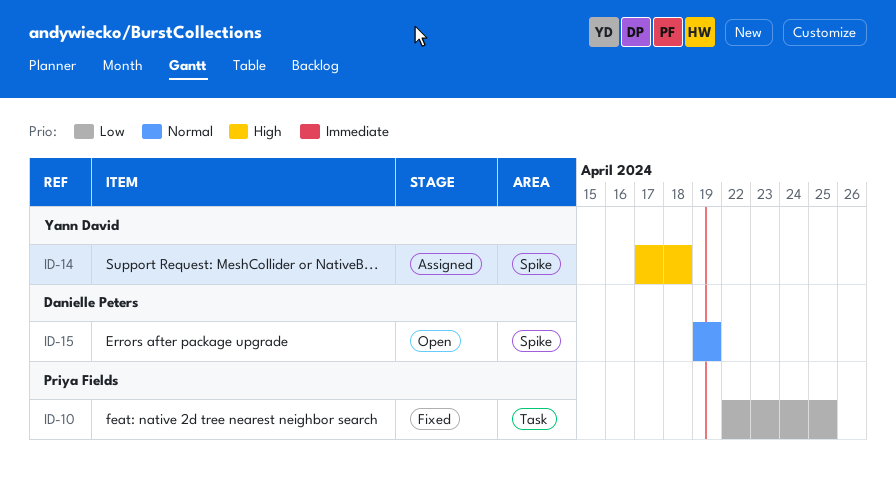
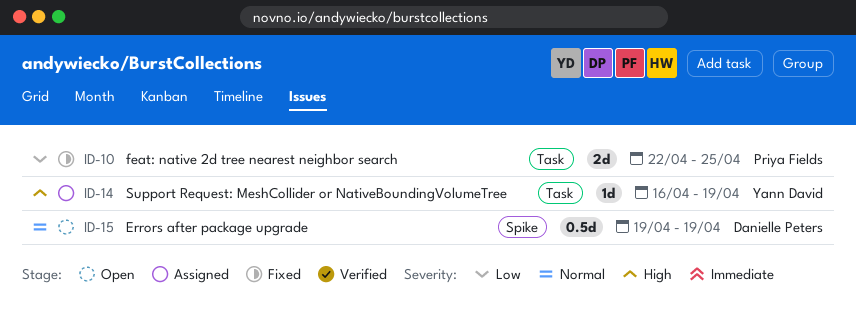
ID-14, label: Spike -> Task
ID-14, start: Apr 17 -> Apr 16
ID-14, due: Apr 18 -> Apr 19

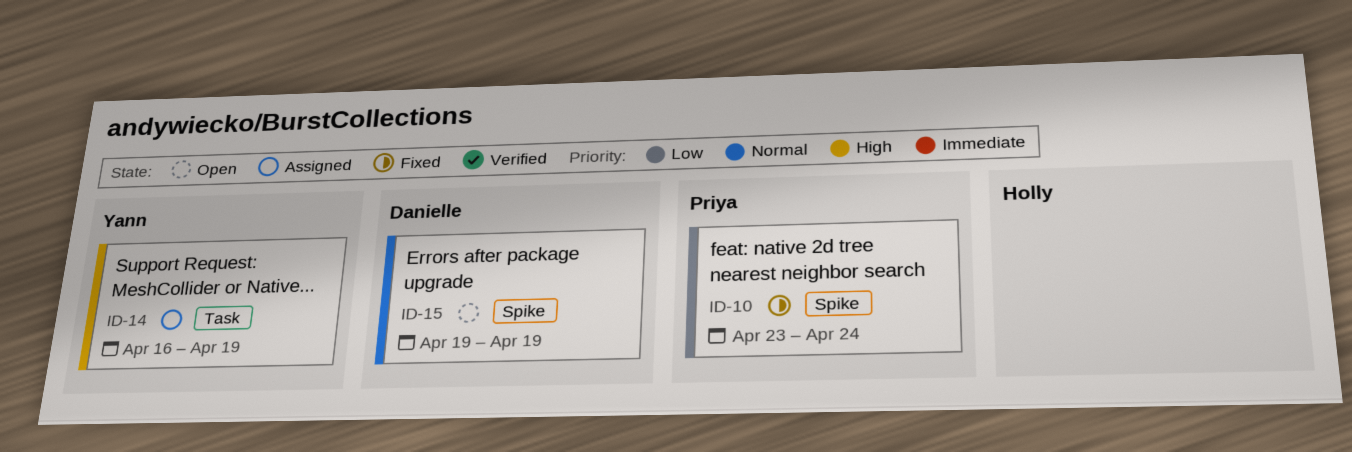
ID-10, label: Task -> Spike
ID-10, start: Apr 22 -> Apr 23
ID-10, due: Apr 25 -> Apr 24

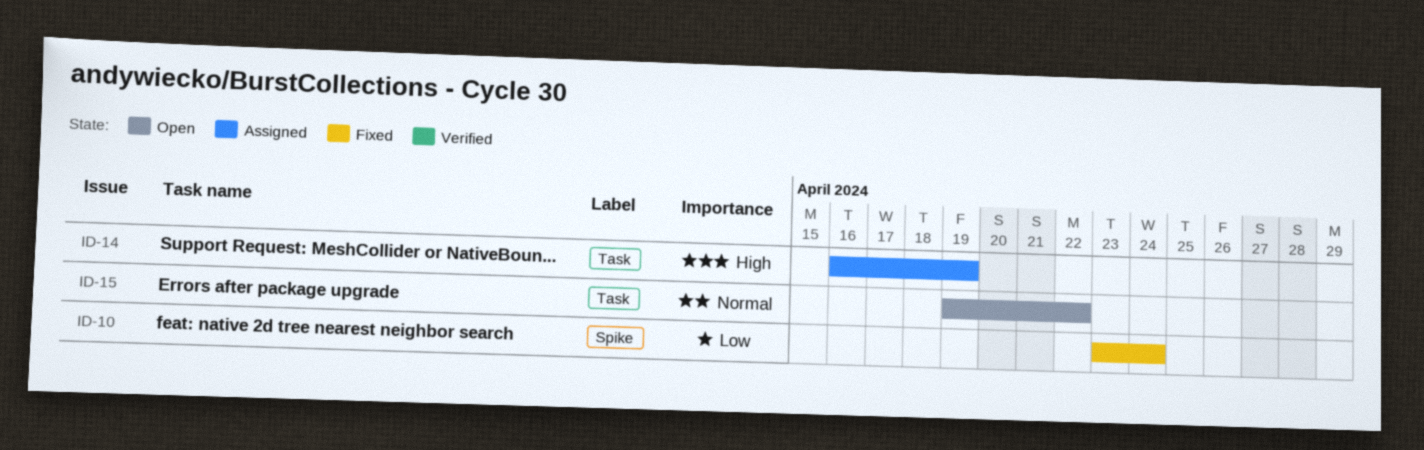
ID-15, label: Spike -> Task
ID-15, due: Apr 19 -> Apr 22

